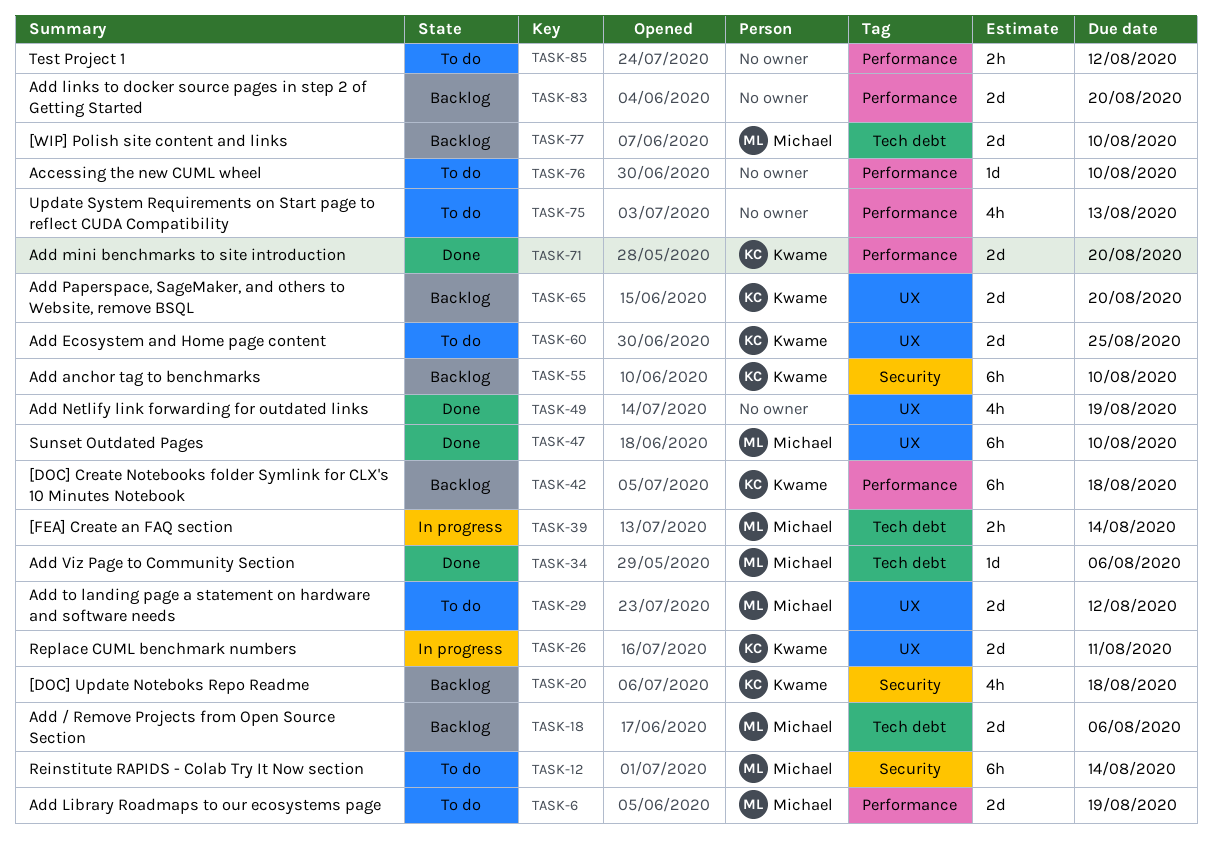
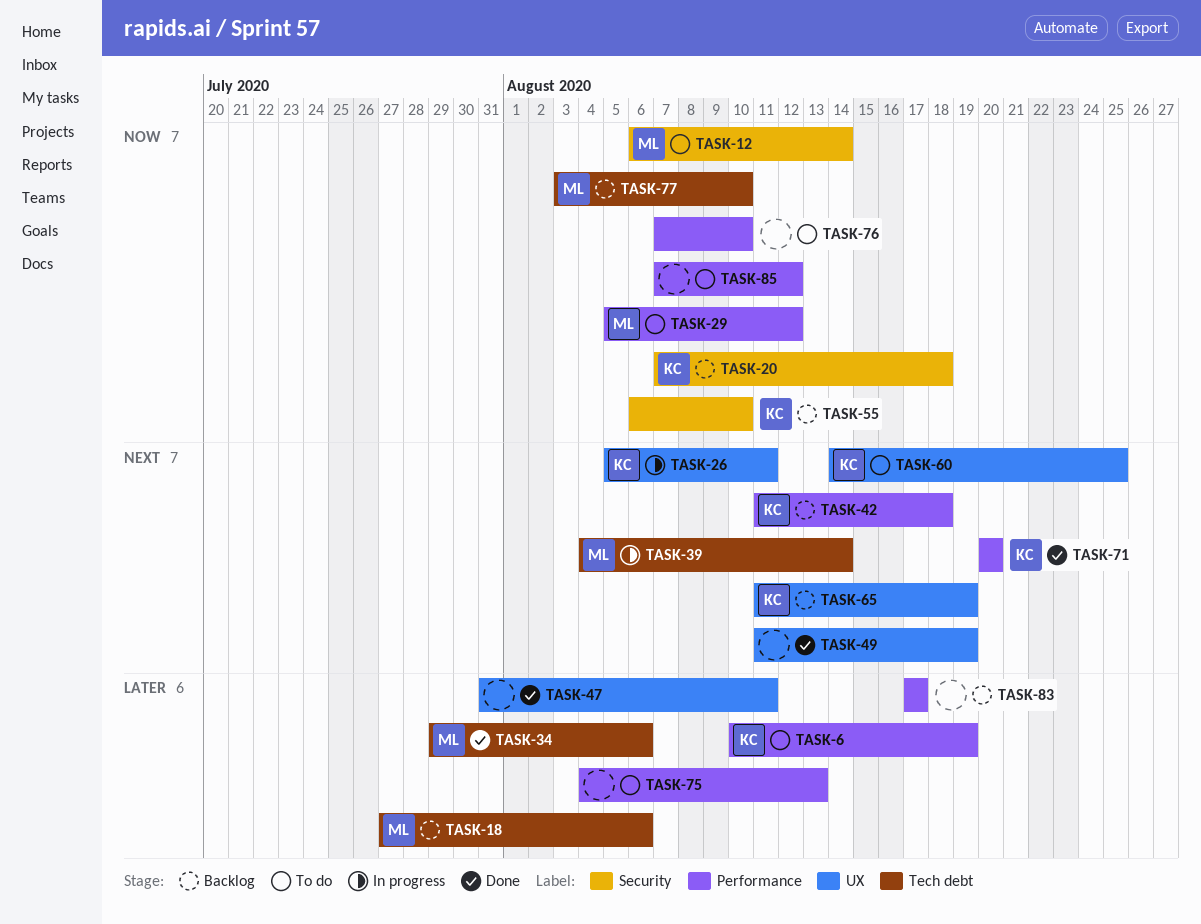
TASK-6, owner: Michael -> Kwame
TASK-29, label: UX -> Performance
TASK-47, owner: Michael -> none
TASK-47, due: Aug 10 -> Aug 11
TASK-65, due: Aug 20 -> Aug 19
TASK-83, due: Aug 20 -> Aug 17

